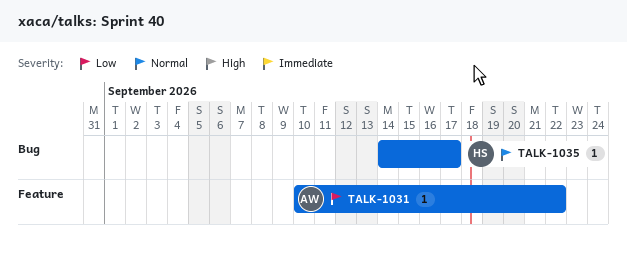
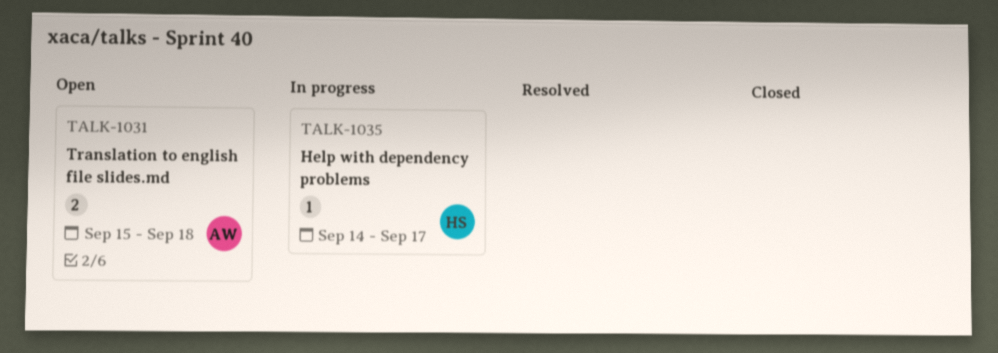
TALK-1031, estimate: 1 -> 2
TALK-1031, start: Sep 10 -> Sep 15
TALK-1031, due: Sep 22 -> Sep 18

